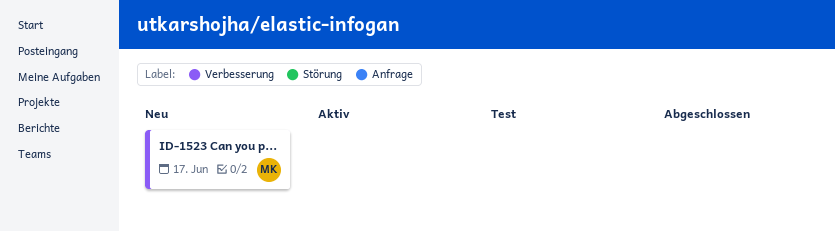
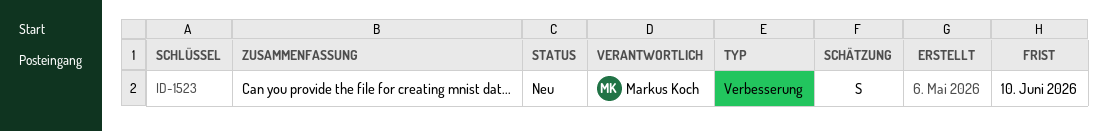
ID-1523, due: Jun 17 -> Jun 10

